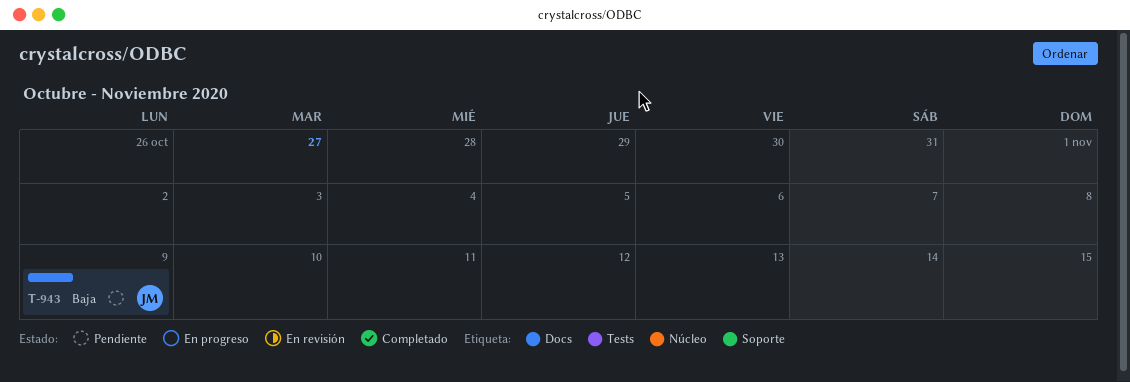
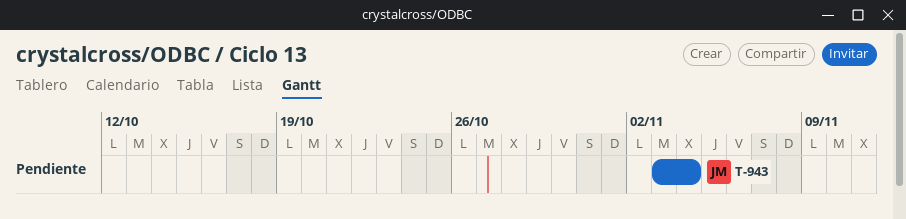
T-943, due: Nov 9 -> Nov 4

